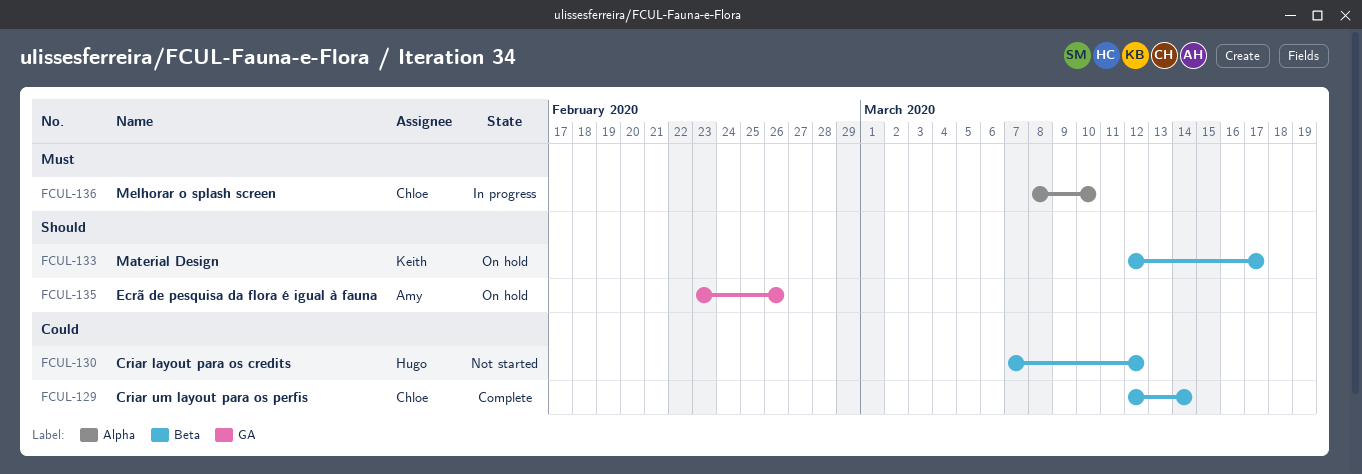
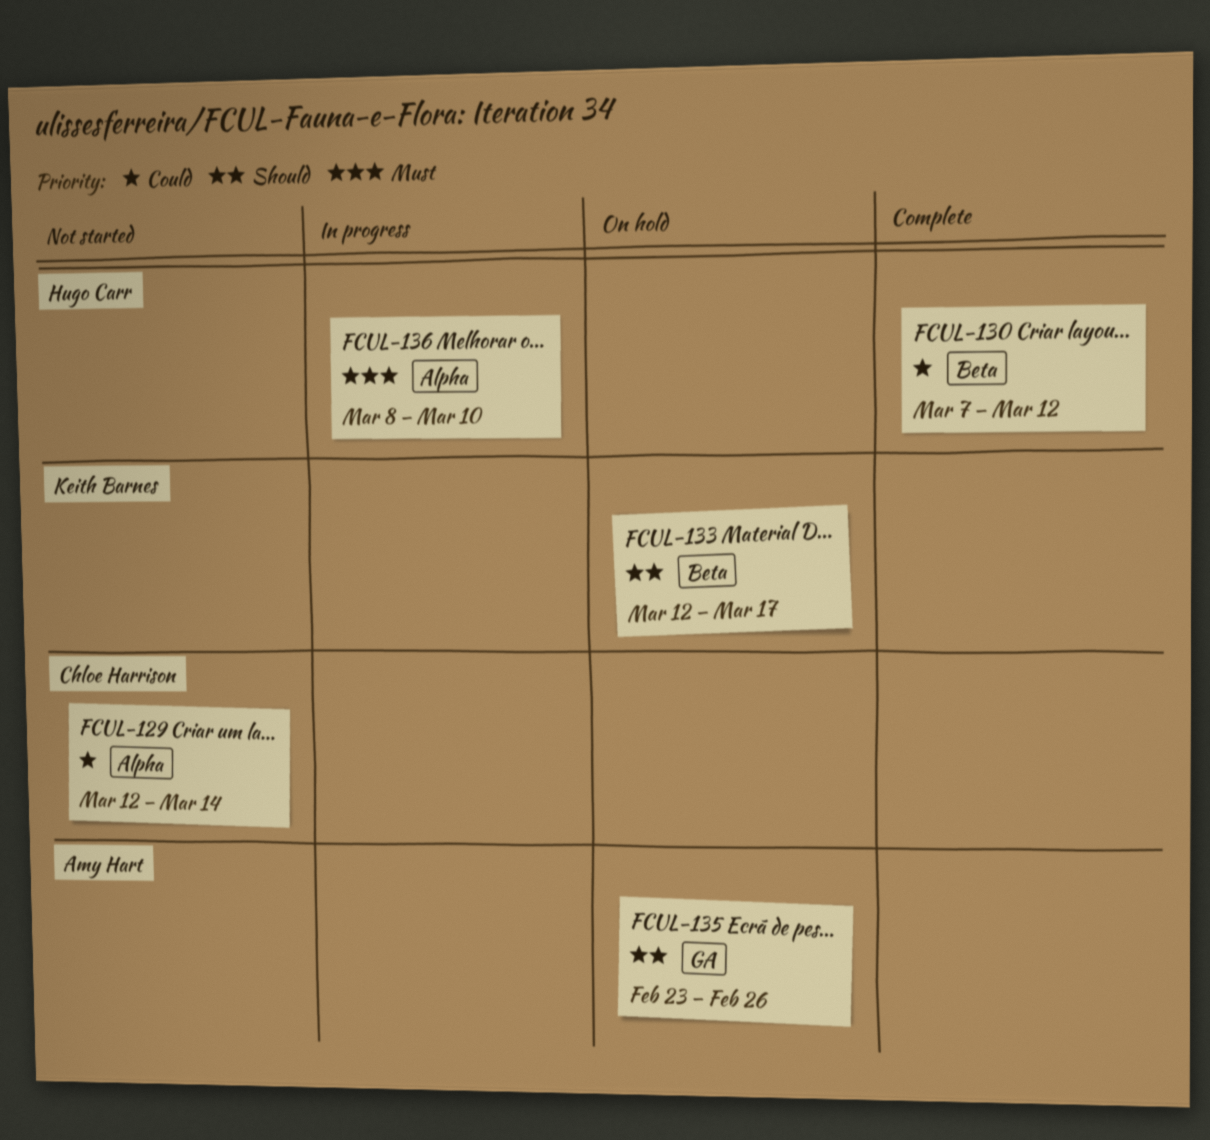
FCUL-129, status: Complete -> Not started
FCUL-129, label: Beta -> Alpha
FCUL-130, status: Not started -> Complete
FCUL-136, owner: Chloe Harrison -> Hugo Carr

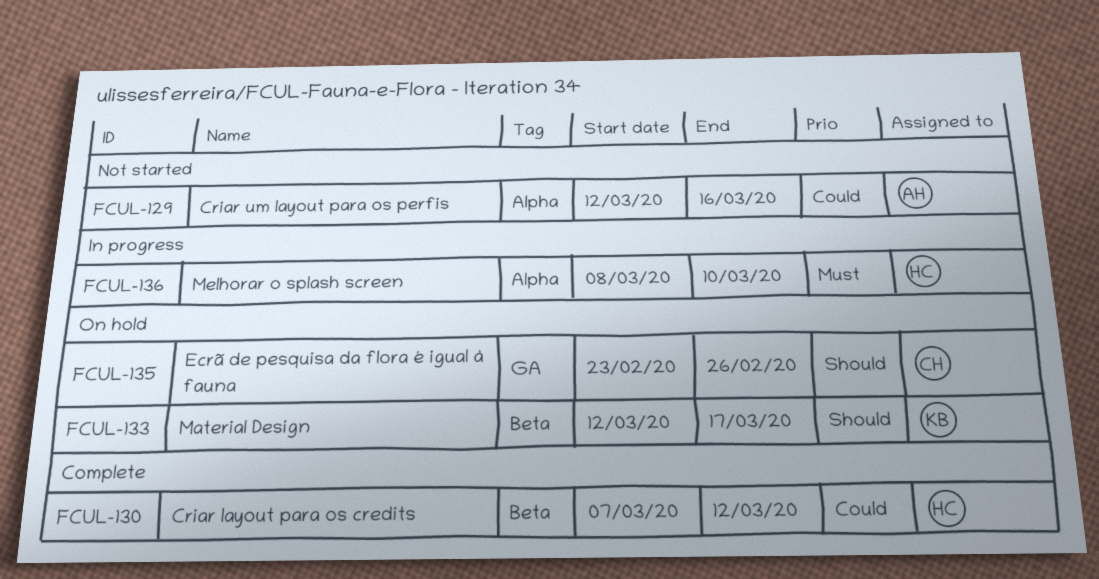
FCUL-129, owner: Chloe Harrison -> Amy Hart
FCUL-129, due: Mar 14 -> Mar 16
FCUL-135, owner: Amy Hart -> Chloe Harrison

